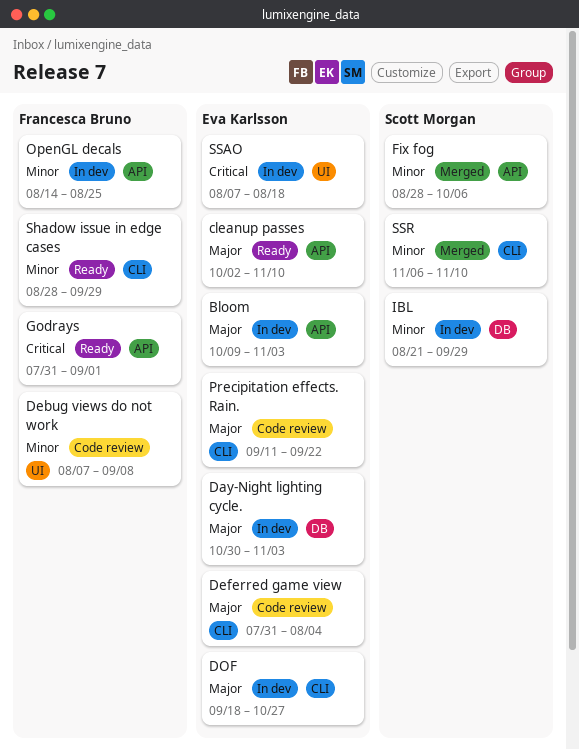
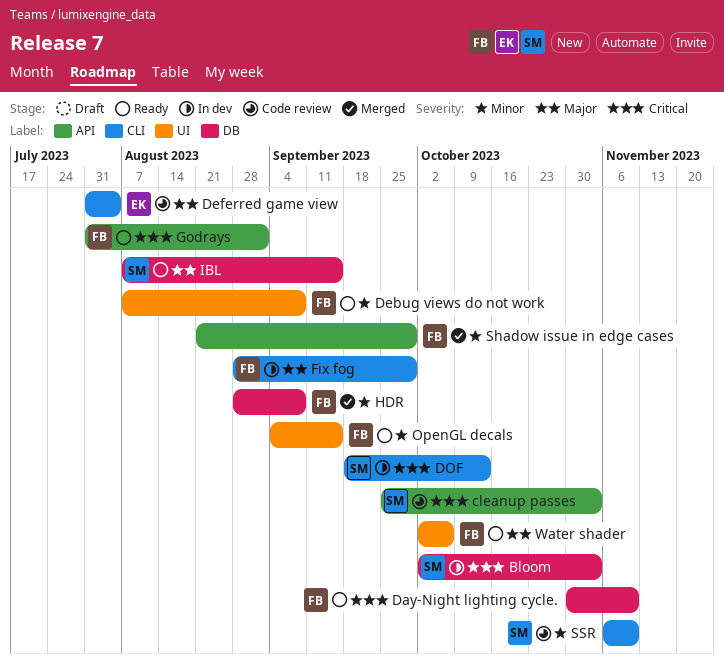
Bloom, owner: Eva Karlsson -> Scott Morgan
Bloom, priority: Major -> Critical
Bloom, label: API -> DB
Bloom, start: Oct 9 -> Oct 2
cleanup passes, status: Ready -> Code review
cleanup passes, owner: Eva Karlsson -> Scott Morgan
cleanup passes, priority: Major -> Critical
cleanup passes, start: Oct 2 -> Sep 25
cleanup passes, due: Nov 10 -> Nov 3
Day-Night lighting cycle., status: In dev -> Ready
Day-Night lighting cycle., owner: Eva Karlsson -> Francesca Bruno
Day-Night lighting cycle., priority: Major -> Critical
Day-Night lighting cycle., due: Nov 3 -> Nov 10
Debug views do not work, status: Code review -> Ready
DOF, owner: Eva Karlsson -> Scott Morgan
DOF, priority: Major -> Critical
DOF, due: Oct 27 -> Oct 13
Fix fog, status: Merged -> In dev
Fix fog, owner: Scott Morgan -> Francesca Bruno
Fix fog, priority: Minor -> Major
Fix fog, label: API -> CLI
Fix fog, due: Oct 6 -> Sep 29
HDR: none -> present
IBL, status: In dev -> Ready
IBL, priority: Minor -> Major
IBL, start: Aug 21 -> Aug 7
IBL, due: Sep 29 -> Sep 15
OpenGL decals, status: In dev -> Ready
OpenGL decals, label: API -> UI
OpenGL decals, start: Aug 14 -> Sep 4
OpenGL decals, due: Aug 25 -> Sep 15
Precipitation effects. Rain.: present -> none
Shadow issue in edge cases, status: Ready -> Merged
Shadow issue in edge cases, label: CLI -> API
Shadow issue in edge cases, start: Aug 28 -> Aug 21
SSAO: present -> none
SSR, status: Merged -> Code review
Water shader: none -> present

